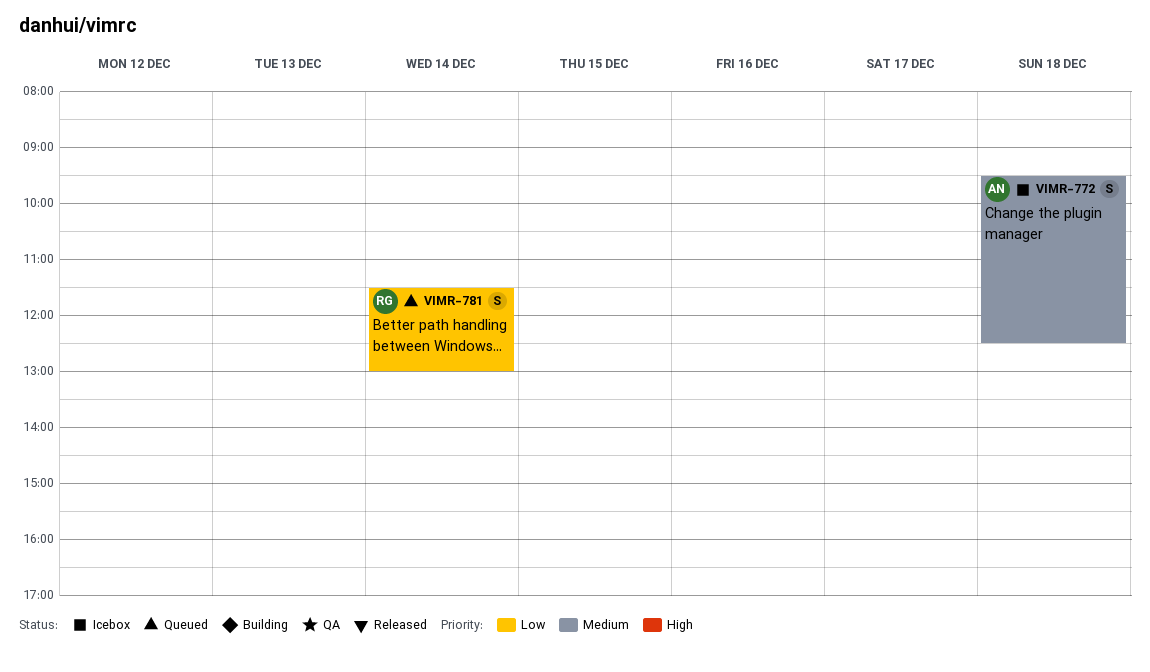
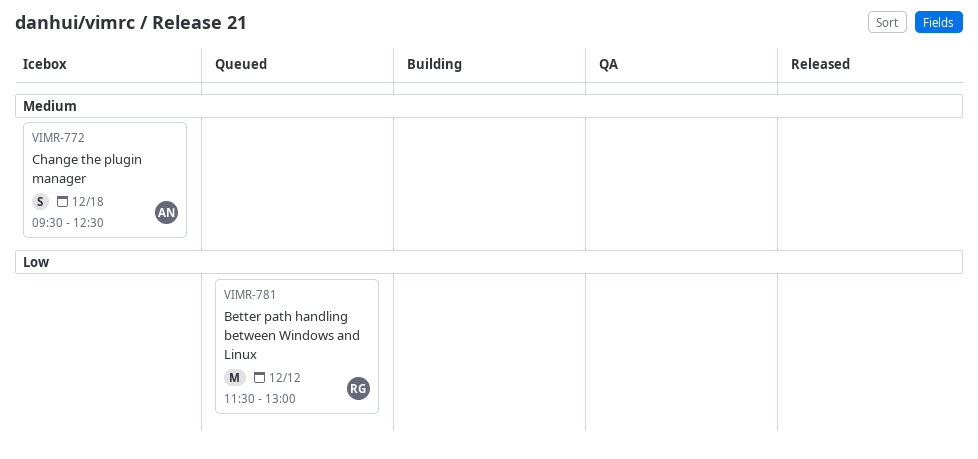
VIMR-781, estimate: S -> M
VIMR-781, day: Dec 14 -> Dec 12

